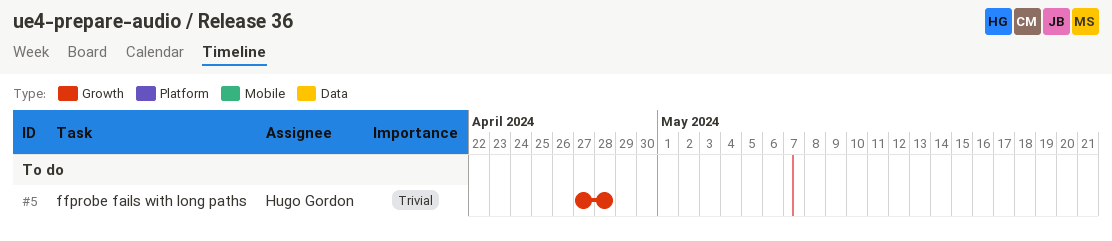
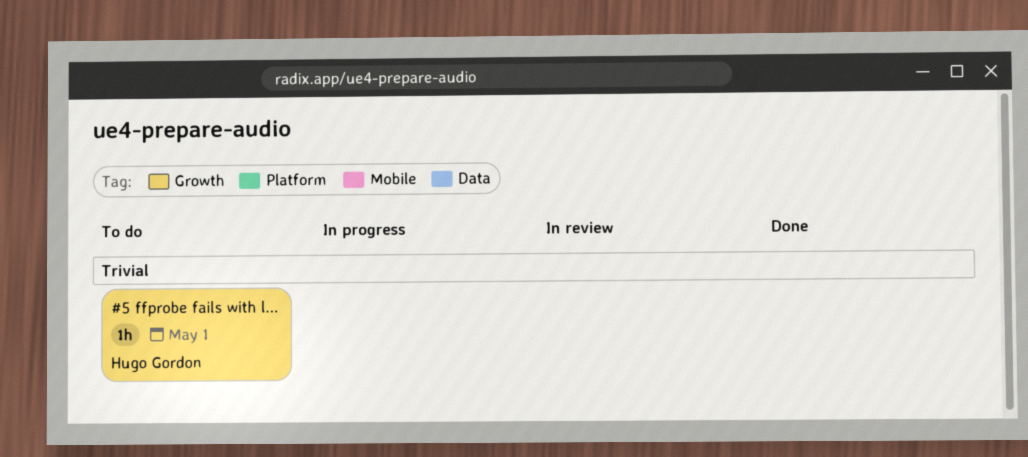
#5, due: Apr 28 -> May 1

